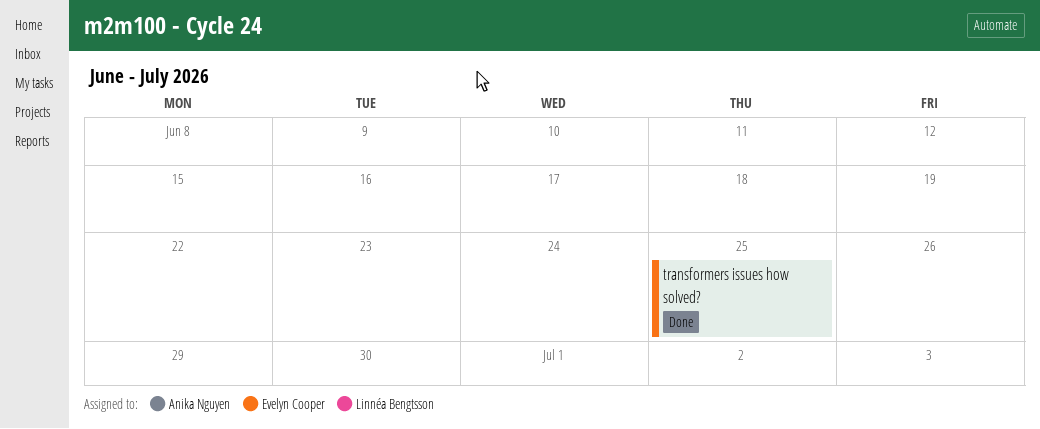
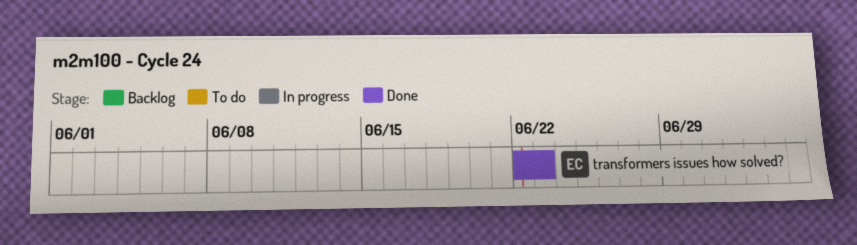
transformers issues how solved?, due: Jun 25 -> Jun 23

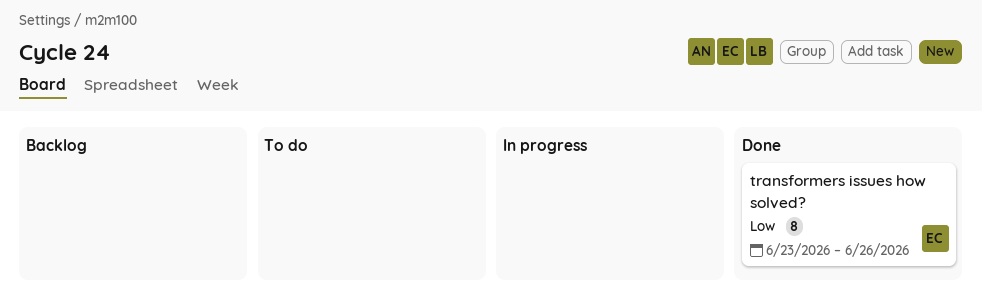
transformers issues how solved?, start: Jun 22 -> Jun 23
transformers issues how solved?, due: Jun 23 -> Jun 26

